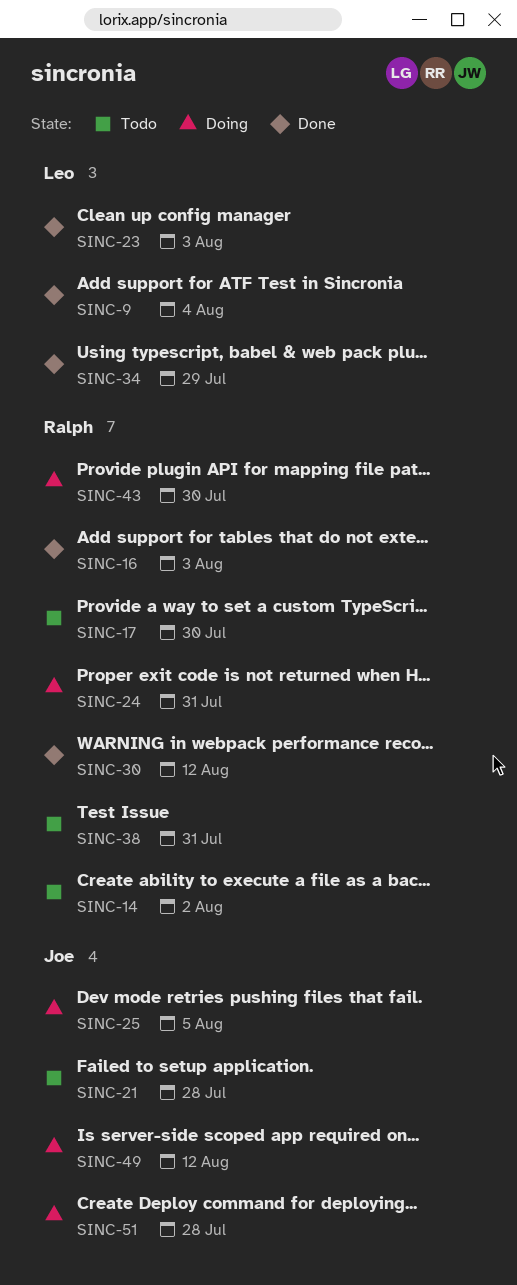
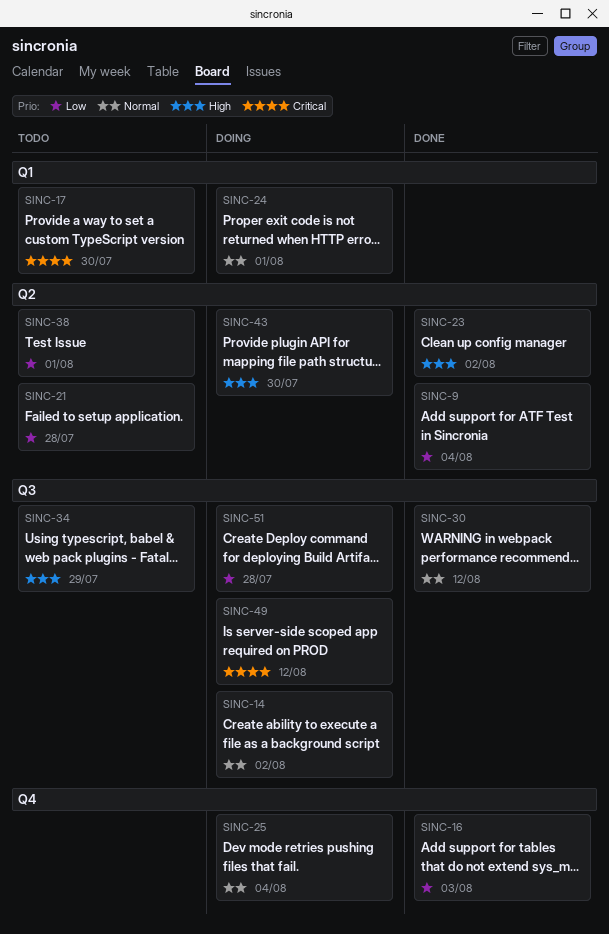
SINC-14, status: Todo -> Doing
SINC-23, due: Aug 3 -> Aug 2
SINC-24, due: Jul 31 -> Aug 1
SINC-25, due: Aug 5 -> Aug 4
SINC-34, status: Done -> Todo
SINC-38, due: Jul 31 -> Aug 1

